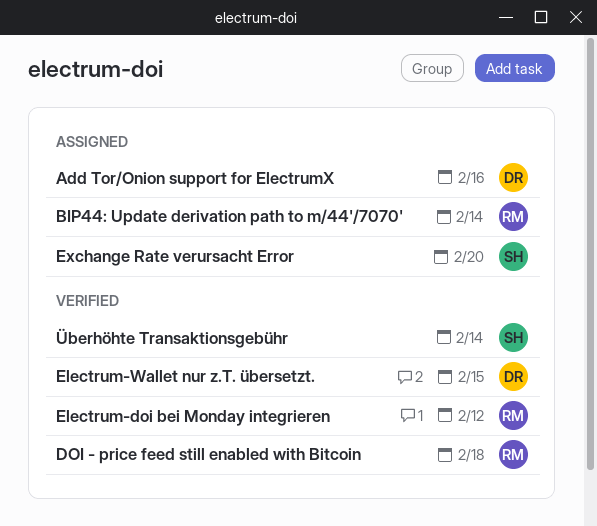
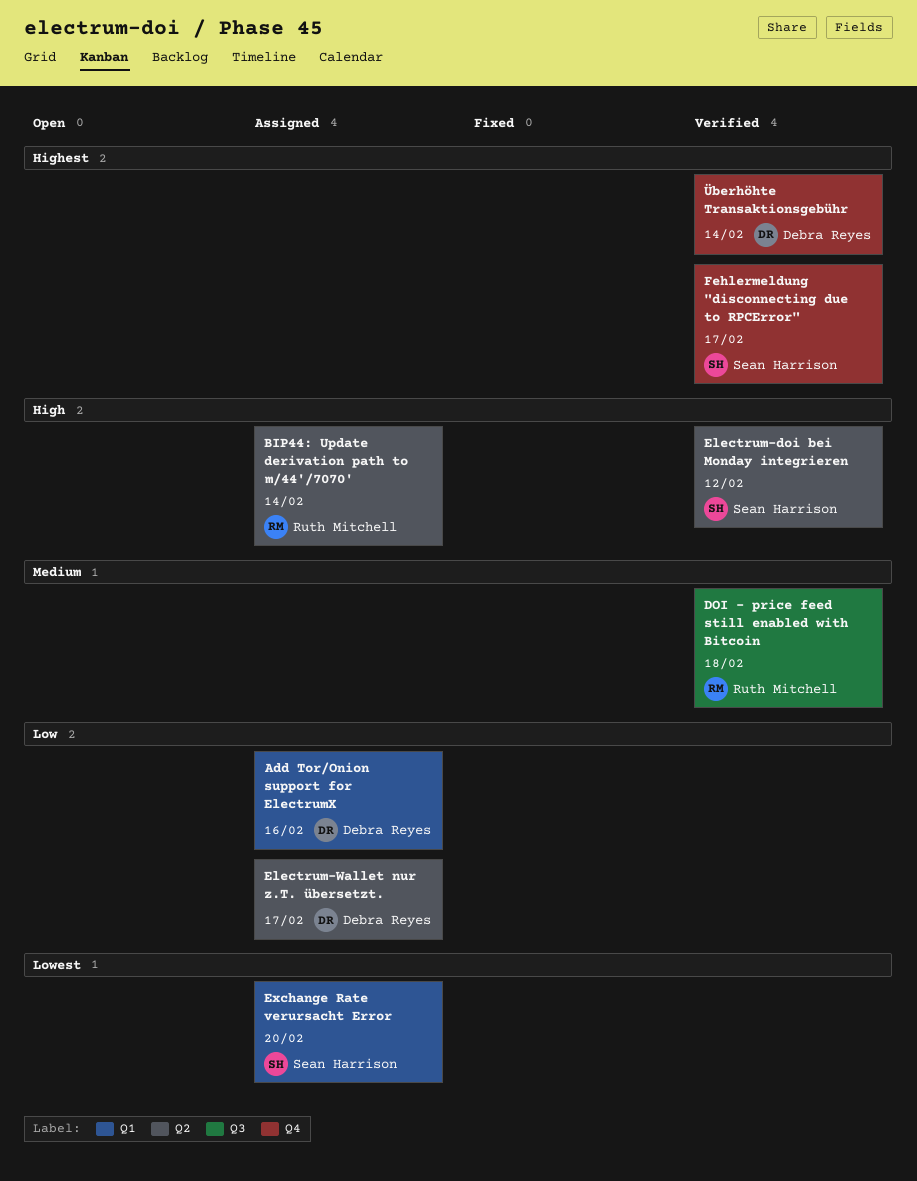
Electrum-doi bei Monday integrieren, owner: Ruth Mitchell -> Sean Harrison
Electrum-Wallet nur z.T. übersetzt., status: Verified -> Assigned
Electrum-Wallet nur z.T. übersetzt., due: Feb 15 -> Feb 17
Fehlermeldung "disconnecting due to RPCError": none -> present
Überhöhte Transaktionsgebühr, owner: Sean Harrison -> Debra Reyes

